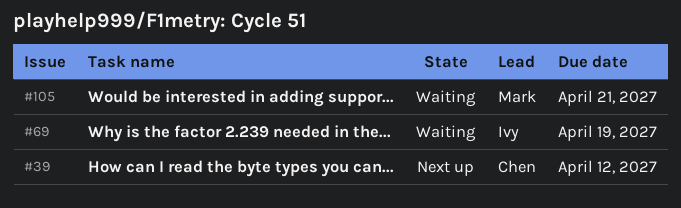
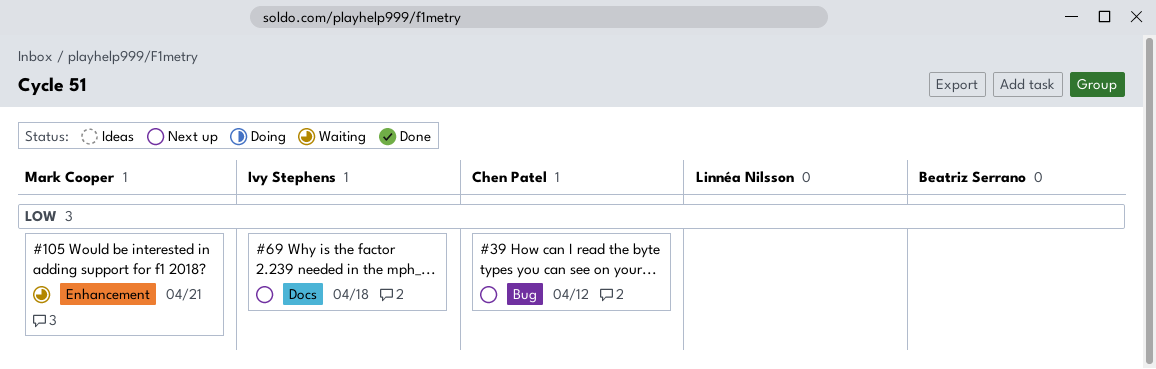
#69, status: Waiting -> Next up
#69, due: Apr 19 -> Apr 18

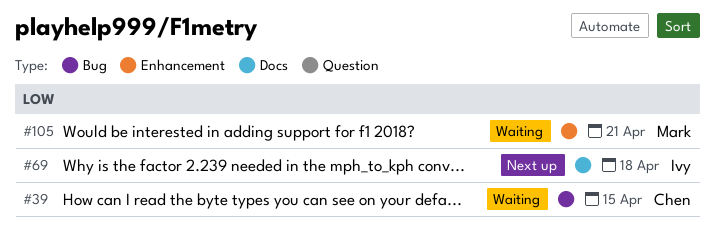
#39, status: Next up -> Waiting
#39, due: Apr 12 -> Apr 15

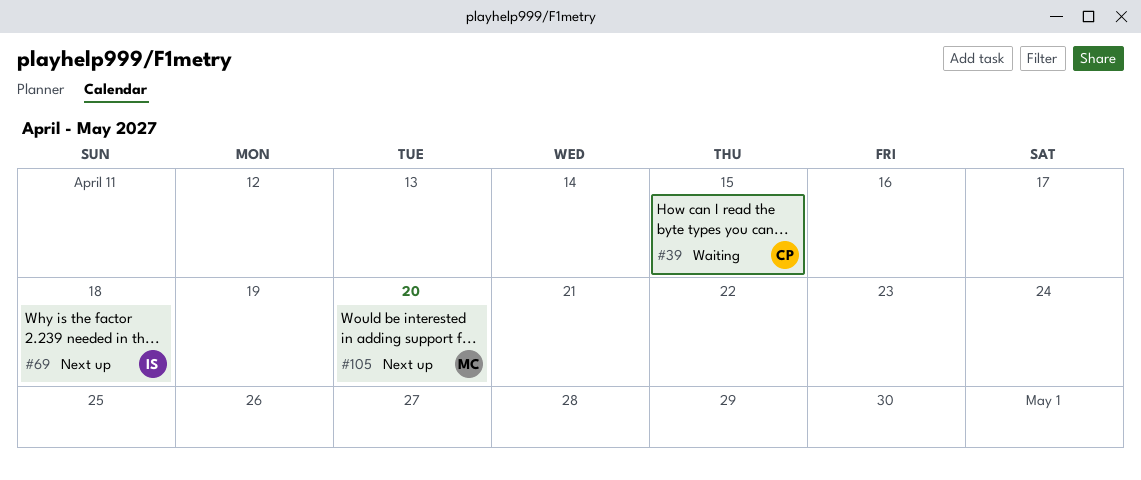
#105, status: Waiting -> Next up
#105, due: Apr 21 -> Apr 20

